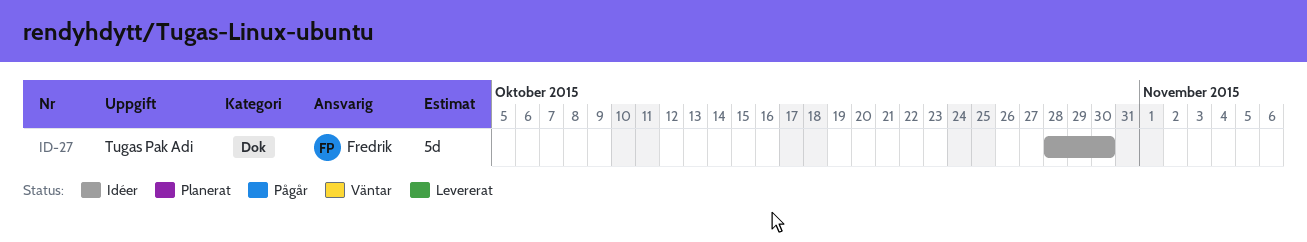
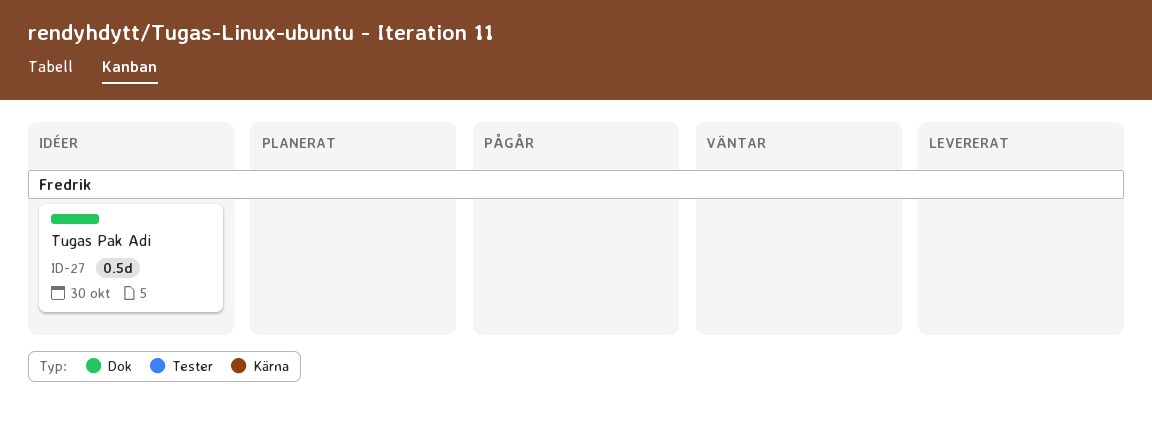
ID-27, estimate: 5d -> 0.5d

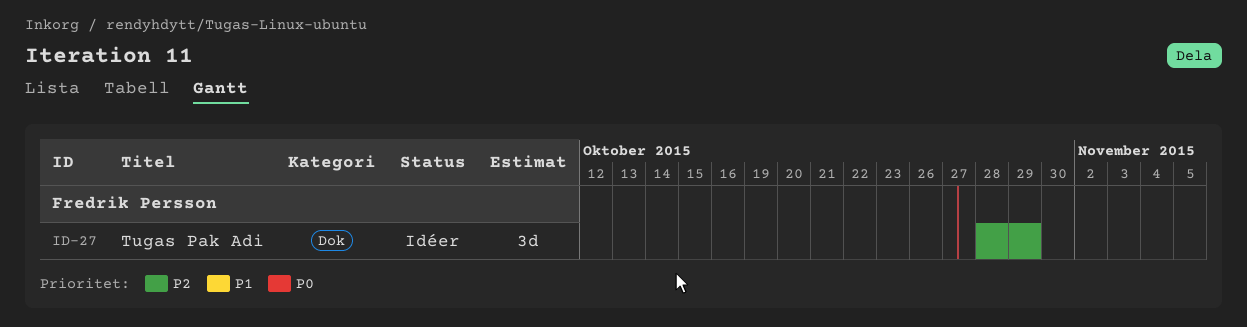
ID-27, estimate: 0.5d -> 3d
ID-27, due: Oct 30 -> Oct 29

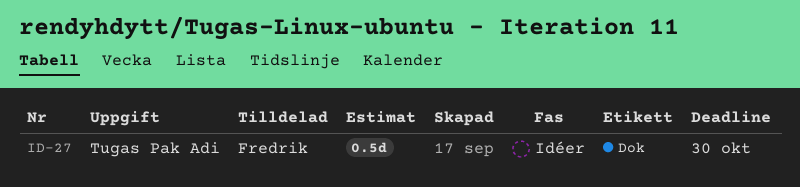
ID-27, estimate: 3d -> 0.5d
ID-27, due: Oct 29 -> Oct 30

